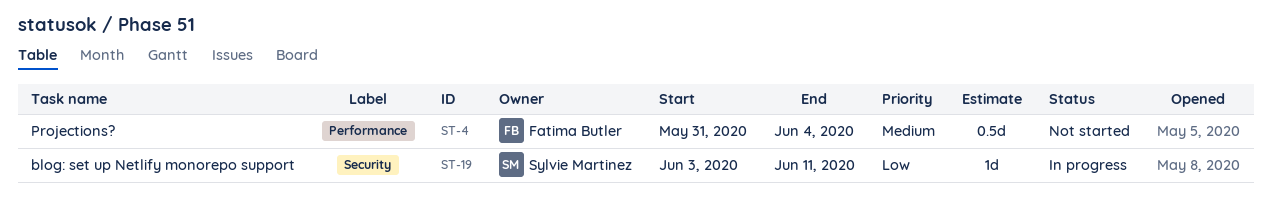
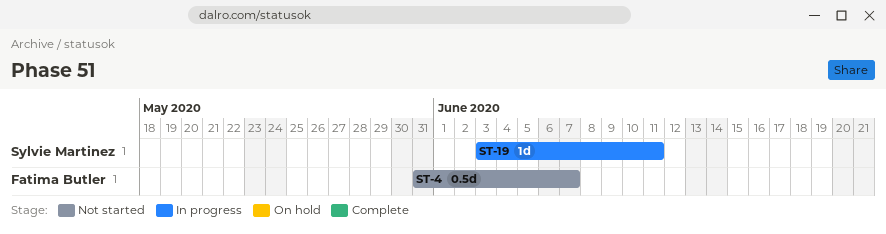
ST-4, due: Jun 4 -> Jun 7

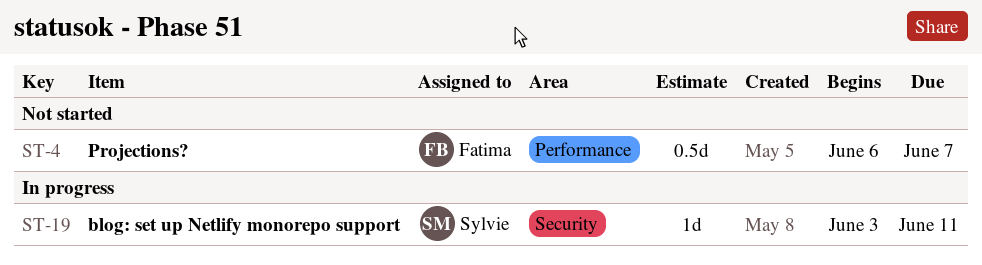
ST-4, start: May 31 -> Jun 6

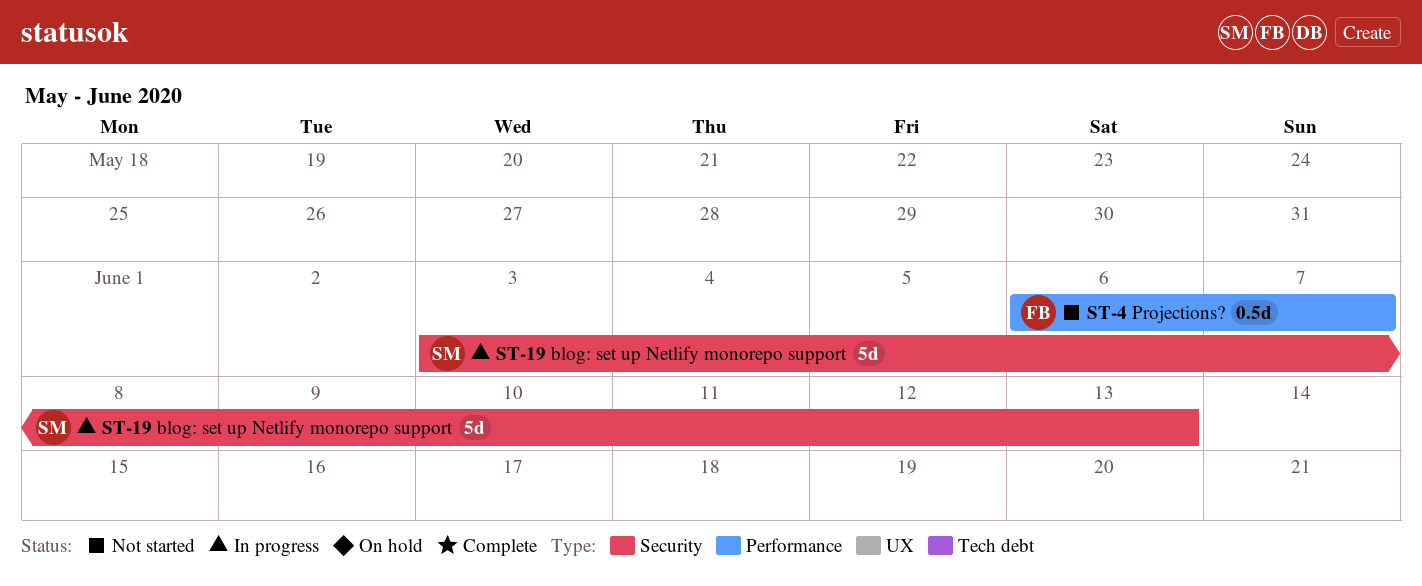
ST-19, estimate: 1d -> 5d
ST-19, due: Jun 11 -> Jun 13

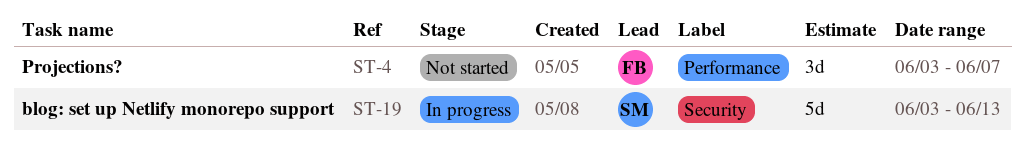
ST-4, estimate: 0.5d -> 3d
ST-4, start: Jun 6 -> Jun 3

